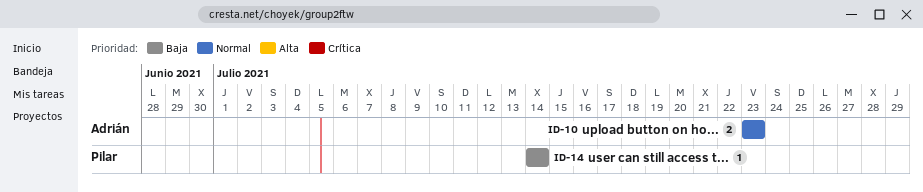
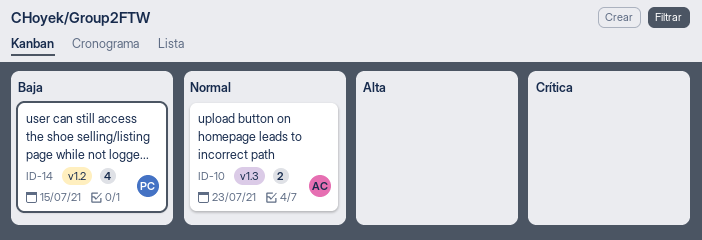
ID-14, estimate: 1 -> 4
ID-14, due: Jul 14 -> Jul 15

